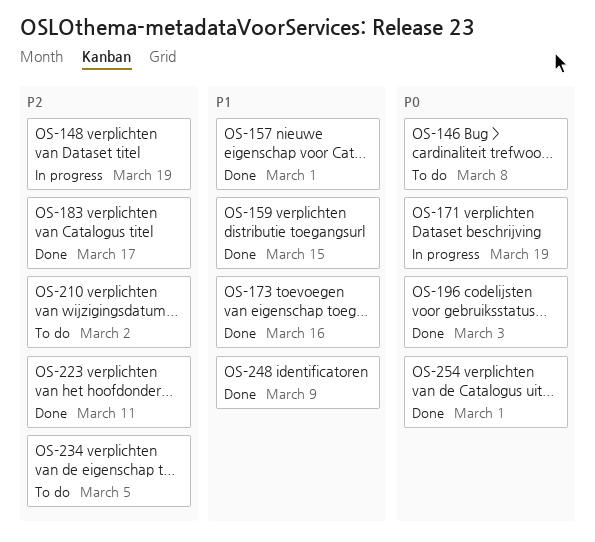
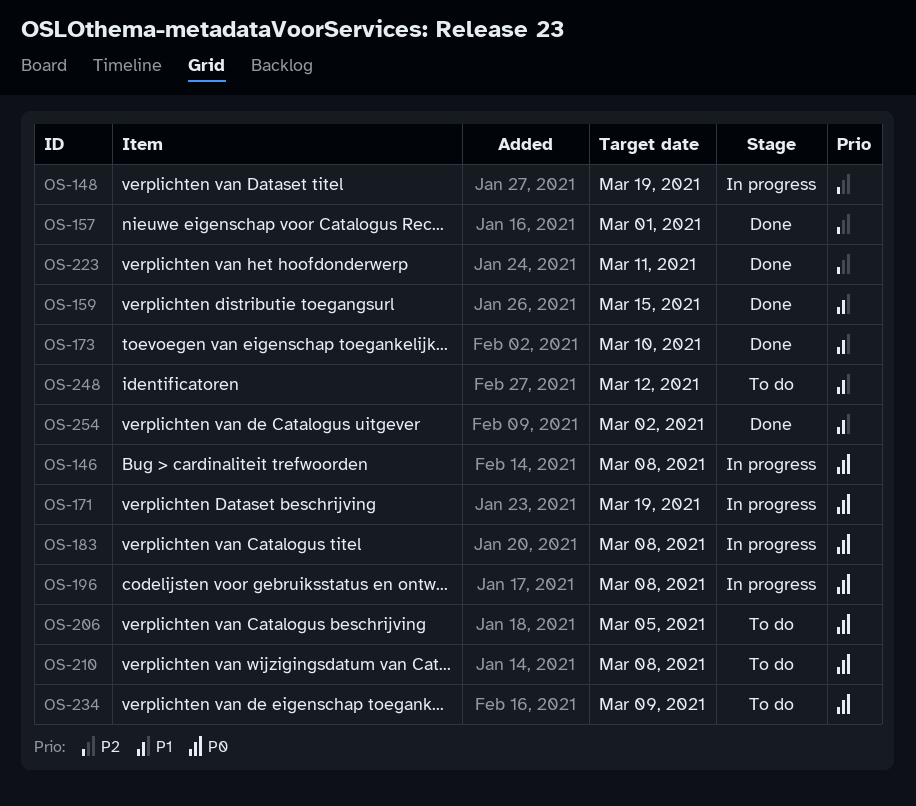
OS-146, status: To do -> In progress
OS-157, priority: P1 -> P2
OS-173, due: Mar 16 -> Mar 10
OS-183, status: Done -> In progress
OS-183, priority: P2 -> P0
OS-183, due: Mar 17 -> Mar 8
OS-196, status: Done -> In progress
OS-196, due: Mar 3 -> Mar 8
OS-206: none -> present
OS-210, priority: P2 -> P0
OS-210, due: Mar 2 -> Mar 8
OS-234, priority: P2 -> P0
OS-234, due: Mar 5 -> Mar 9
OS-248, status: Done -> To do
OS-248, due: Mar 9 -> Mar 12
OS-254, priority: P0 -> P1
OS-254, due: Mar 1 -> Mar 2

